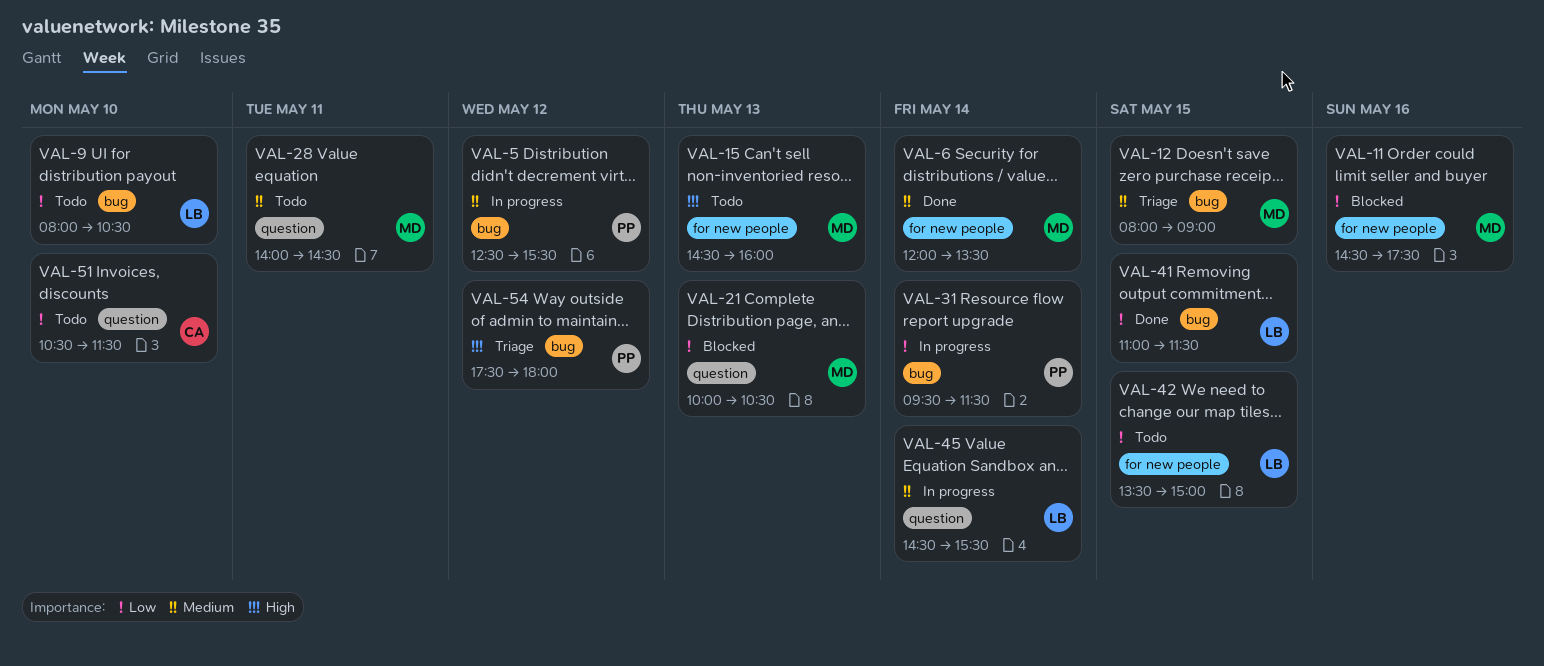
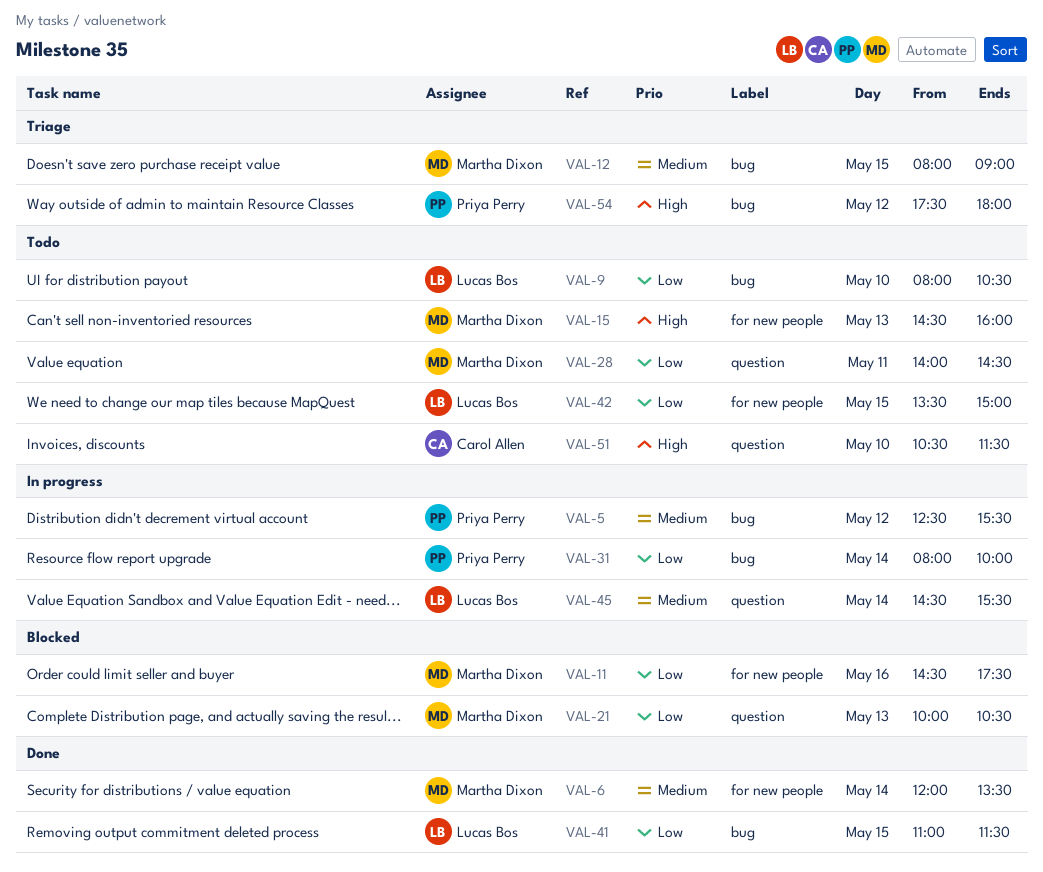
VAL-28, priority: Medium -> Low
VAL-31, begins: 09:30 -> 08:00
VAL-31, ends: 11:30 -> 10:00
VAL-51, priority: Low -> High

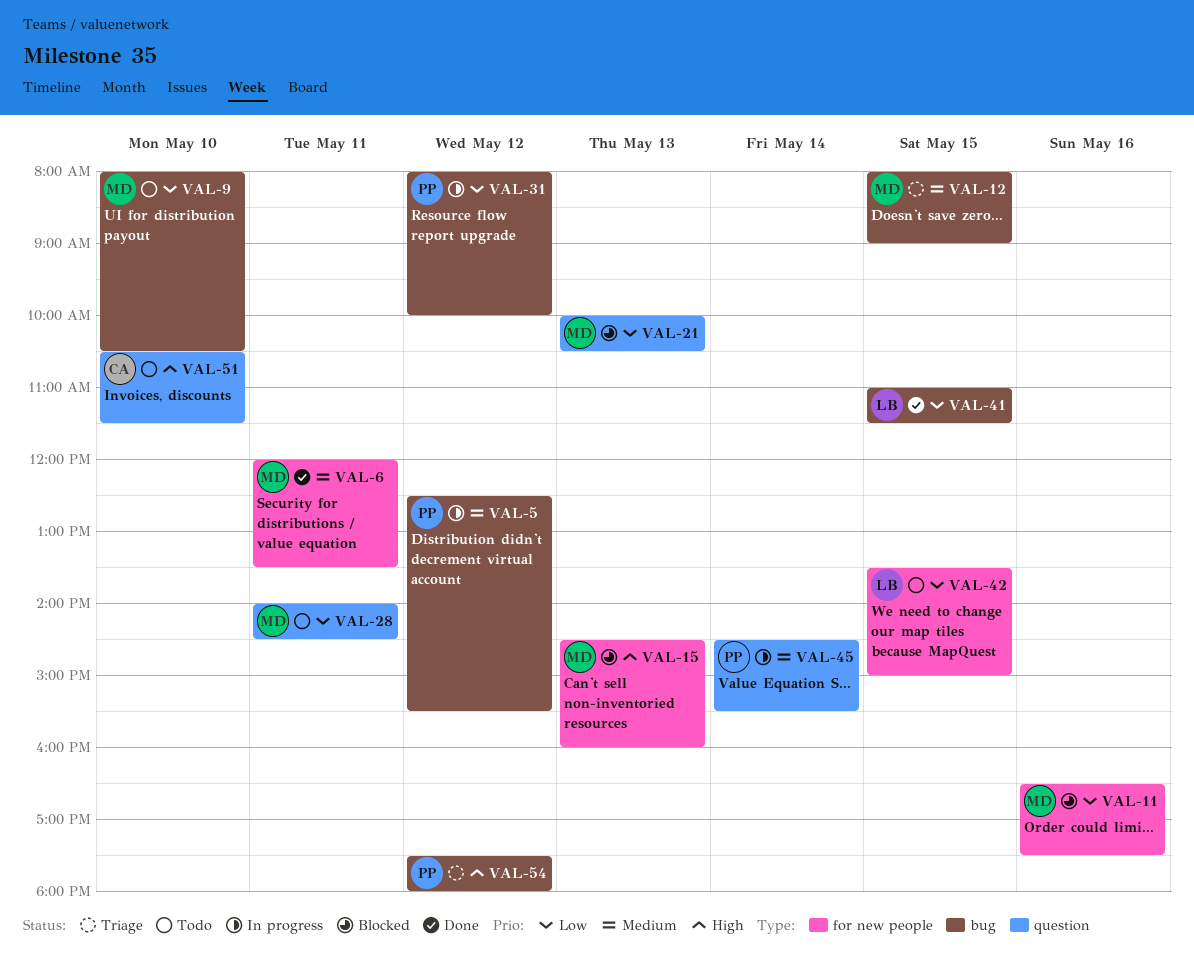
VAL-6, day: May 14 -> May 11
VAL-9, owner: Lucas Bos -> Martha Dixon
VAL-11, begins: 14:30 -> 16:30
VAL-15, status: Todo -> Blocked
VAL-31, day: May 14 -> May 12
VAL-45, owner: Lucas Bos -> Priya Perry

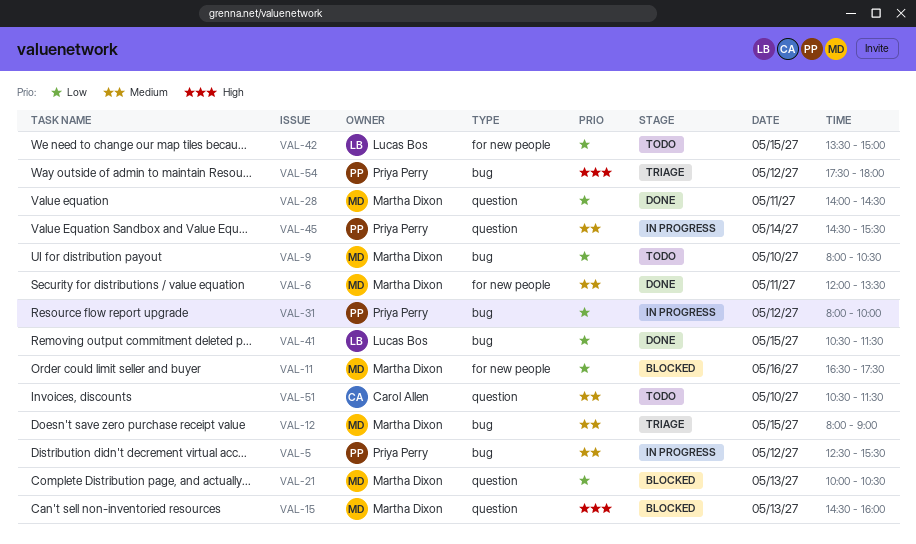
VAL-15, label: for new people -> question
VAL-28, status: Todo -> Done
VAL-41, begins: 11:00 -> 10:30
VAL-51, priority: High -> Medium

